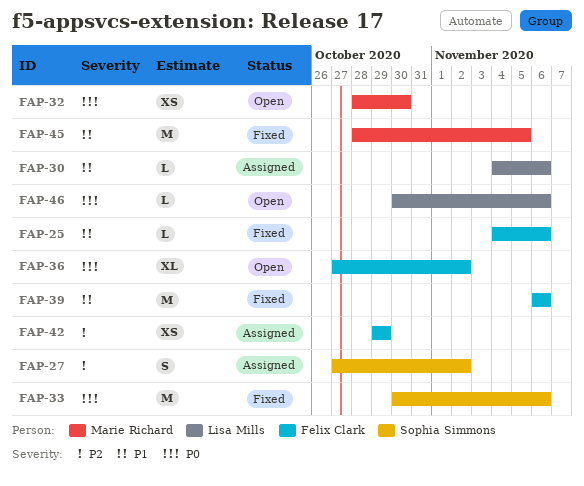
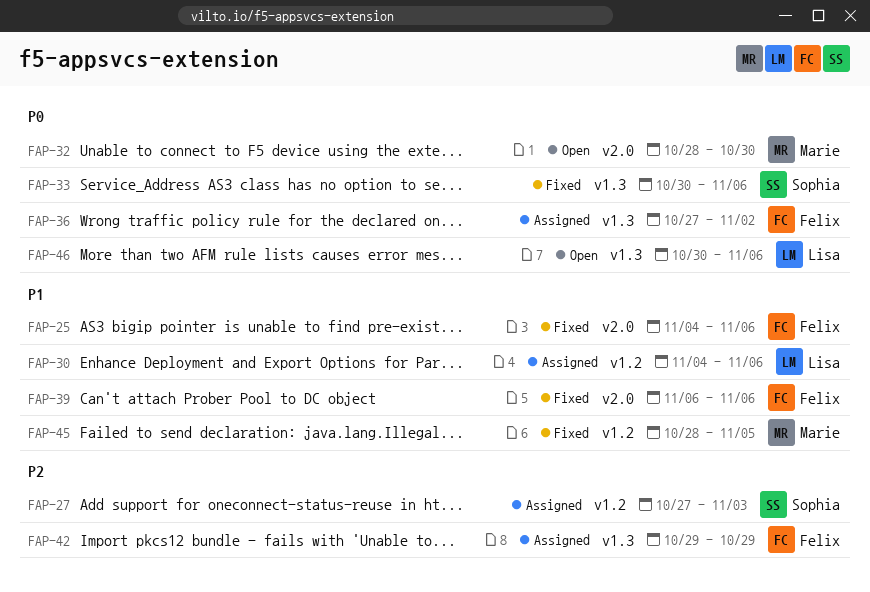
FAP-27, due: Nov 2 -> Nov 3
FAP-36, status: Open -> Assigned

